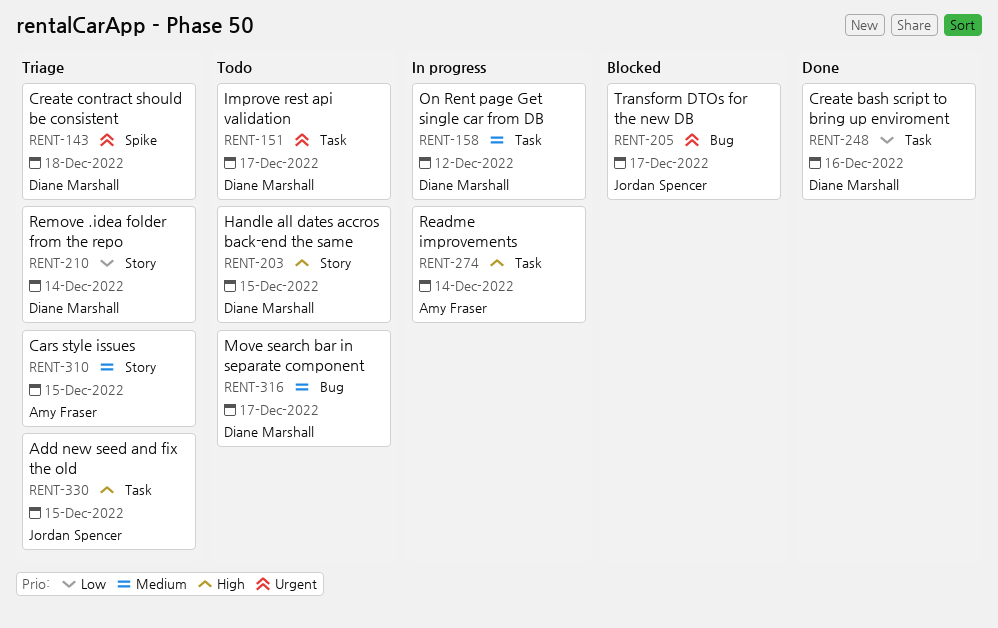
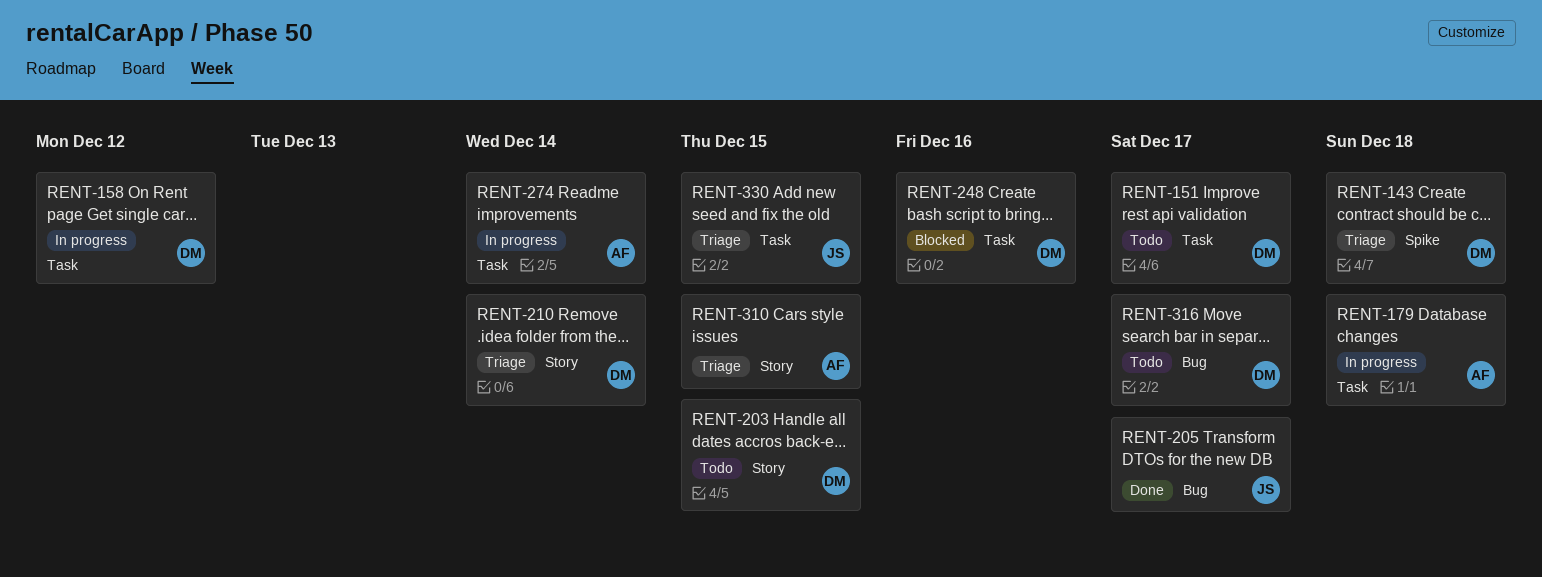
RENT-179: none -> present
RENT-205, status: Blocked -> Done
RENT-248, status: Done -> Blocked

